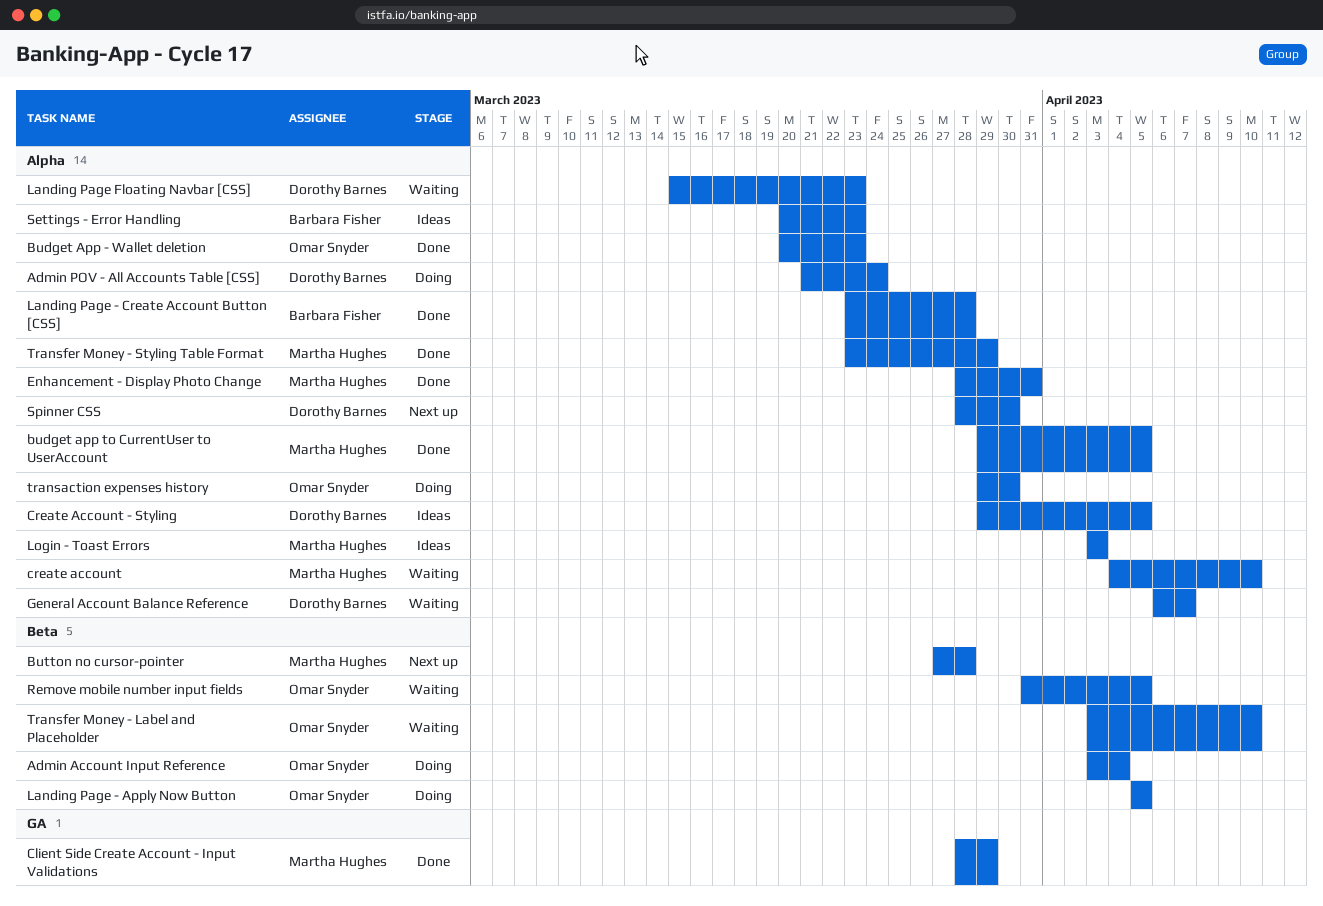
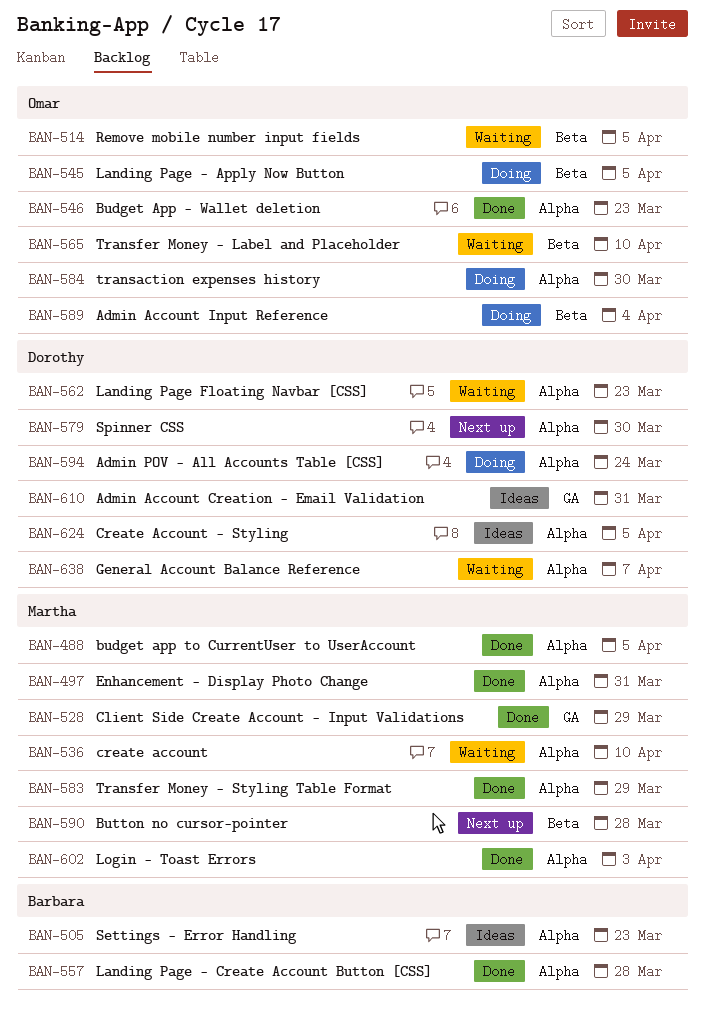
Admin Account Creation - Email Validation: none -> present
Login - Toast Errors, status: Ideas -> Done

